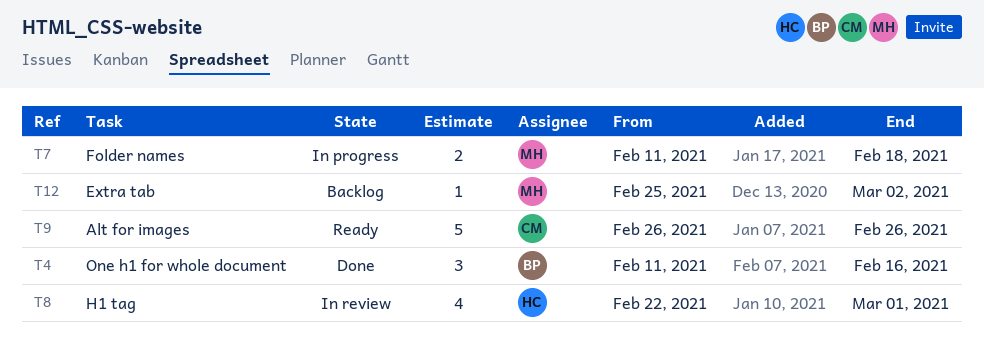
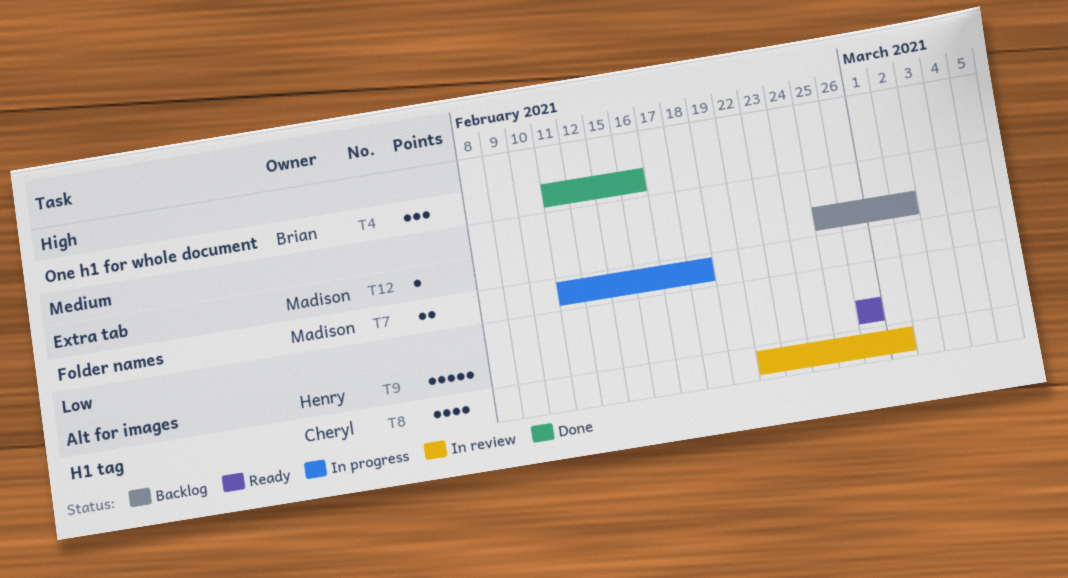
T8, owner: Henry -> Cheryl
T9, owner: Cheryl -> Henry

